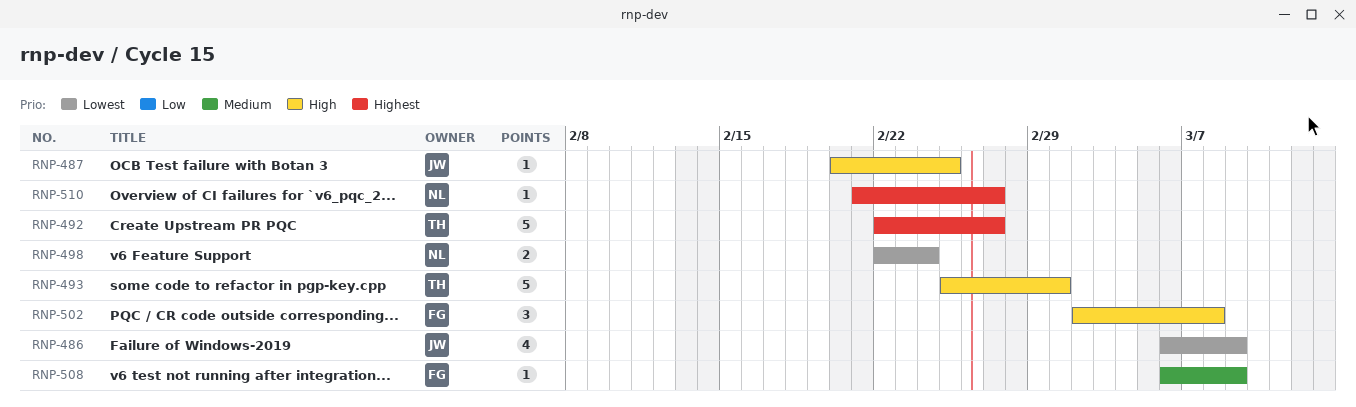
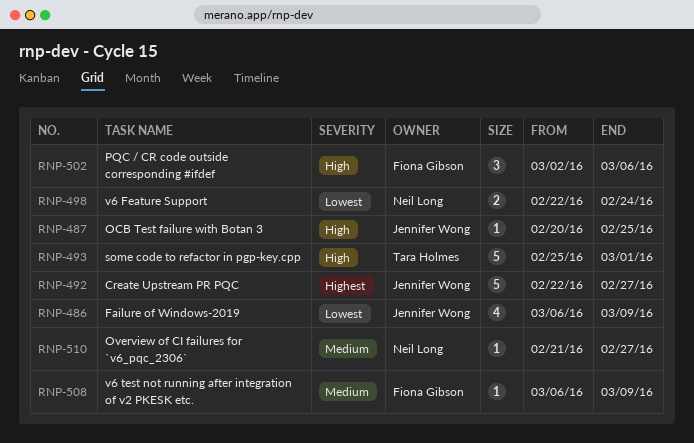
RNP-492, owner: Tara Holmes -> Jennifer Wong
RNP-502, due: Mar 8 -> Mar 6
RNP-510, priority: Highest -> Medium

